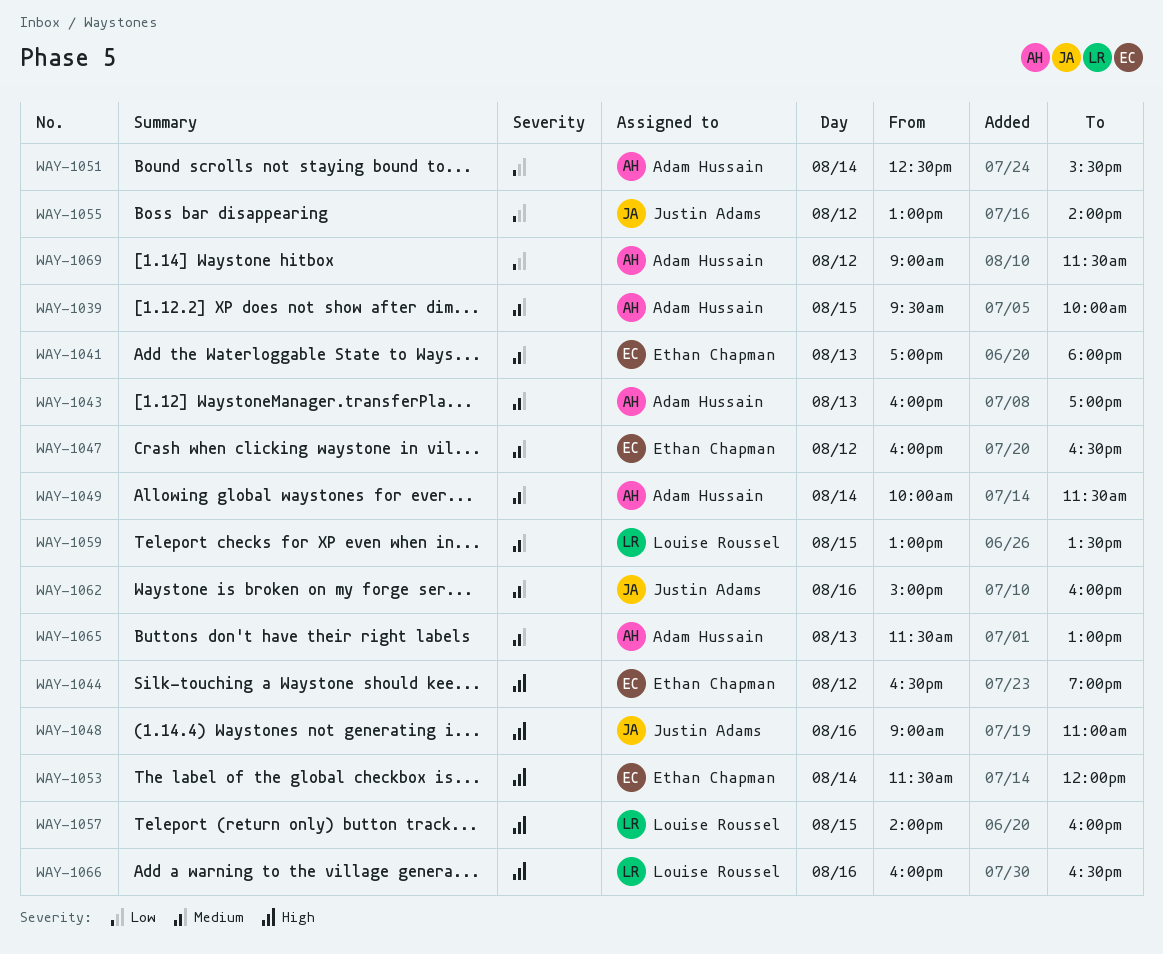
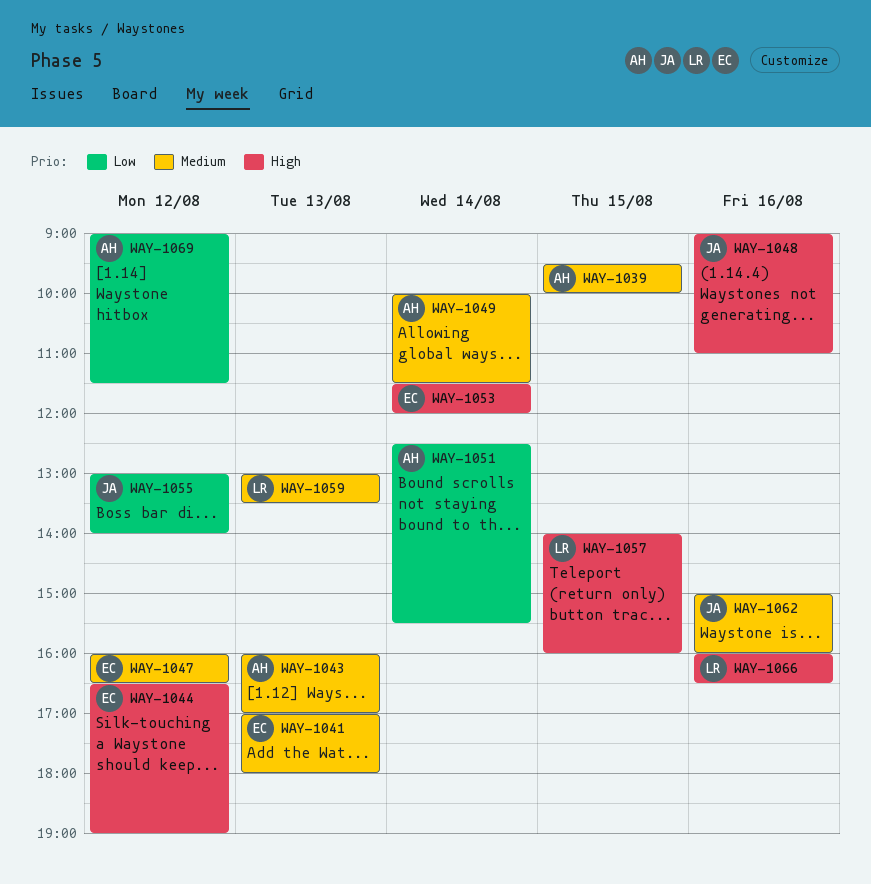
WAY-1059, day: Aug 15 -> Aug 13
WAY-1065: present -> none

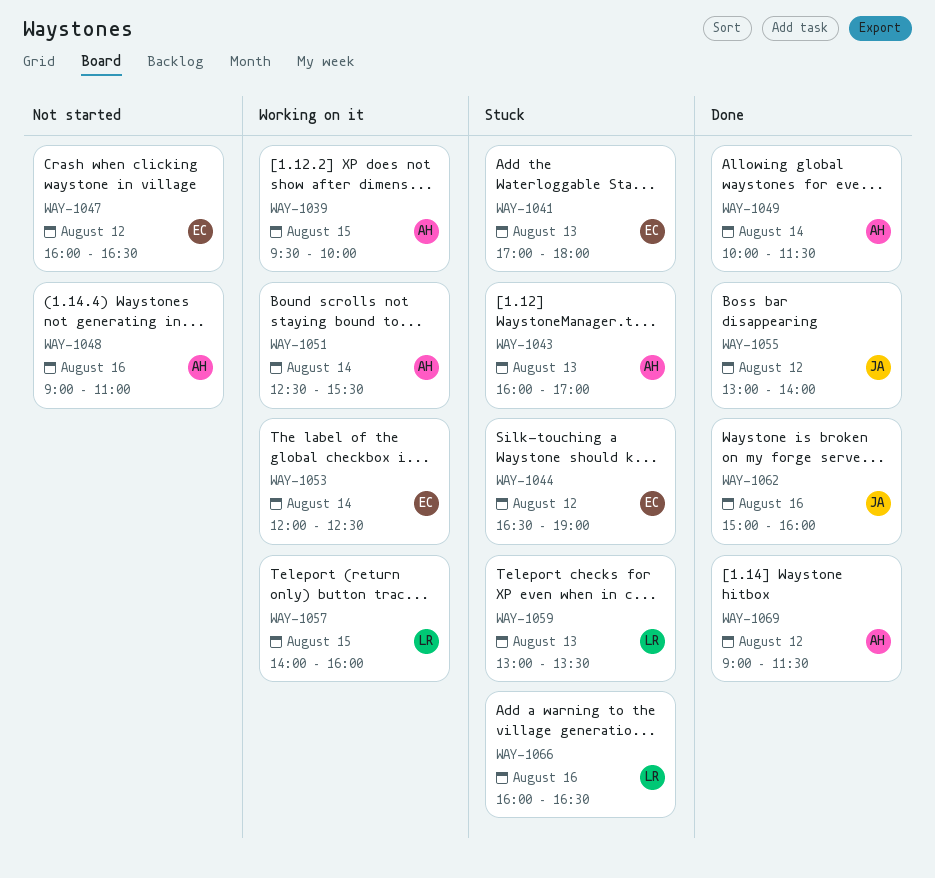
WAY-1048, owner: JA -> AH
WAY-1053, begins: 11:30 -> 12:00
WAY-1053, ends: 12:00 -> 12:30

